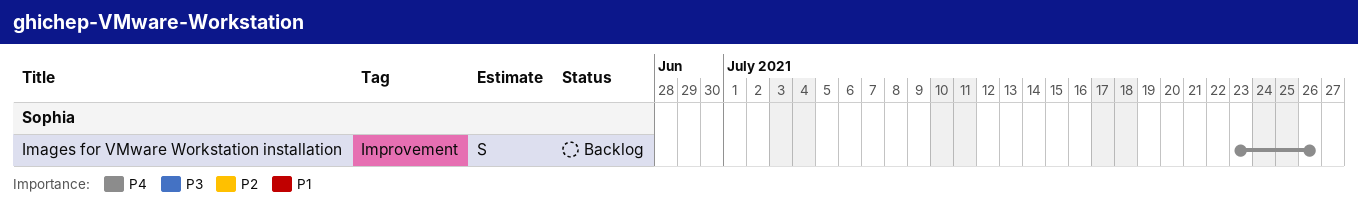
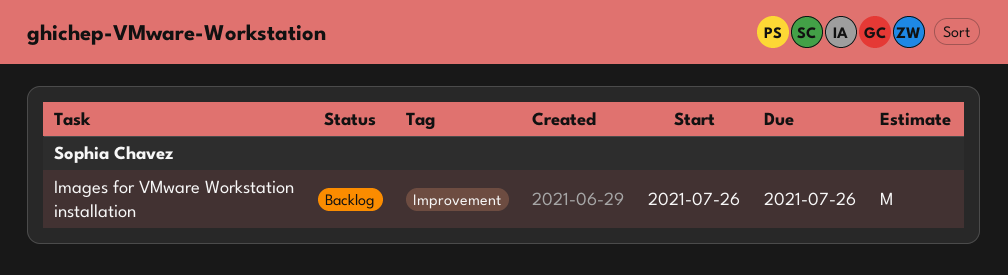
Images for VMware Workstation installation, estimate: S -> M
Images for VMware Workstation installation, start: Jul 23 -> Jul 26

